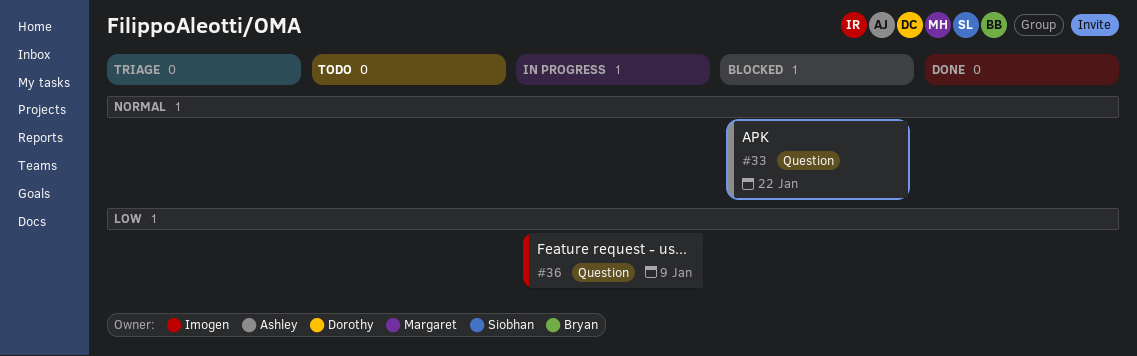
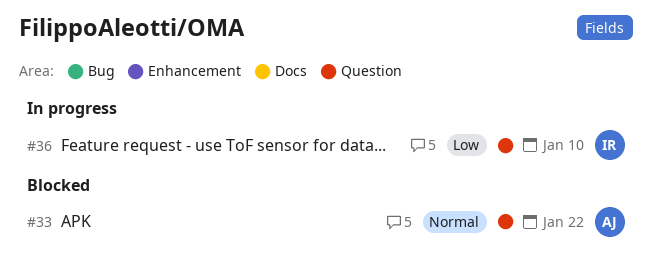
#36, due: Jan 9 -> Jan 10

